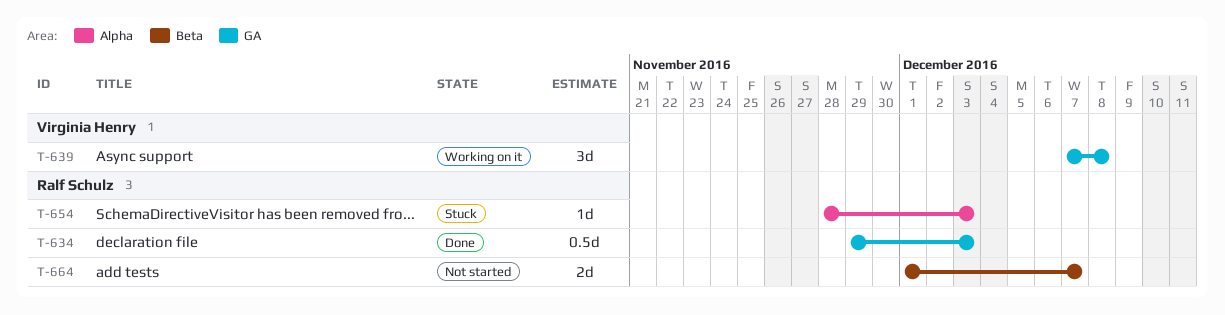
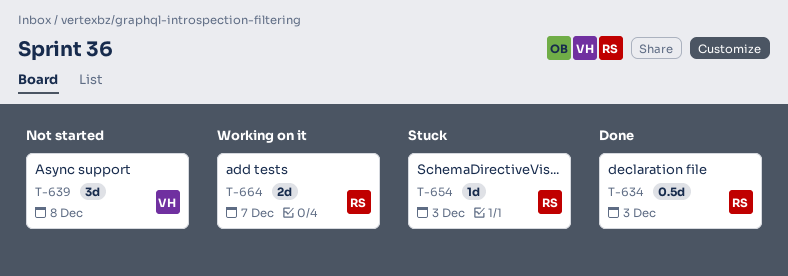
T-639, status: Working on it -> Not started
T-664, status: Not started -> Working on it

